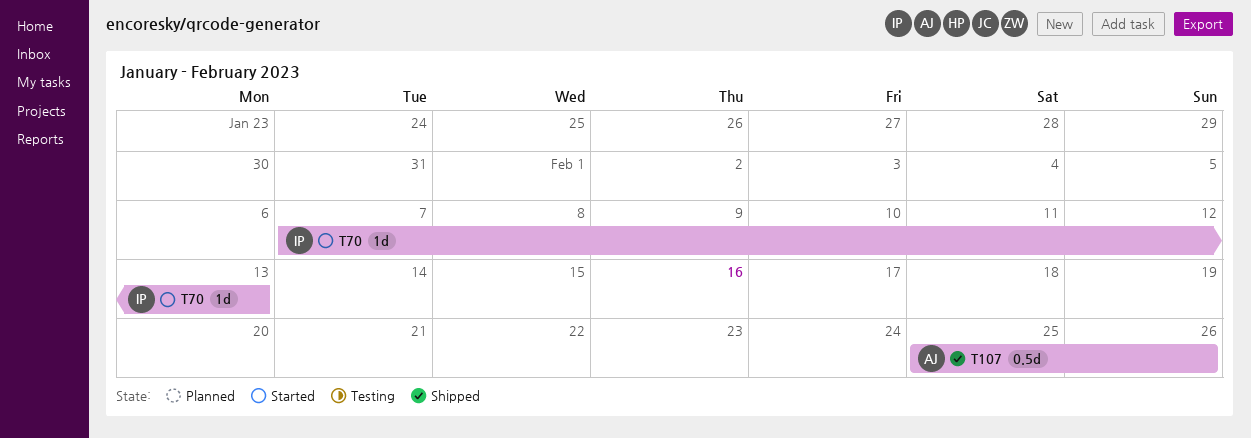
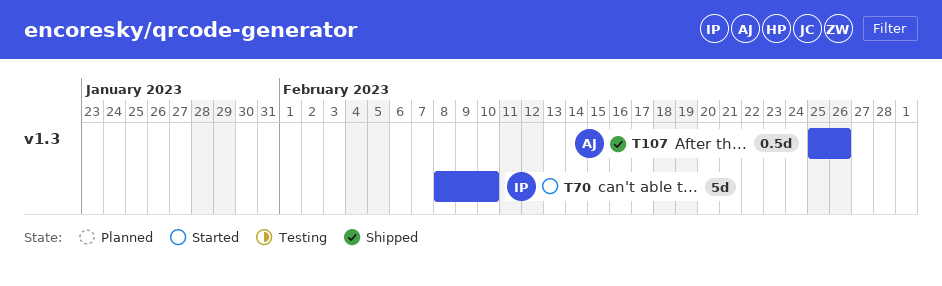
T70, estimate: 1d -> 5d
T70, start: Feb 7 -> Feb 8
T70, due: Feb 13 -> Feb 10

